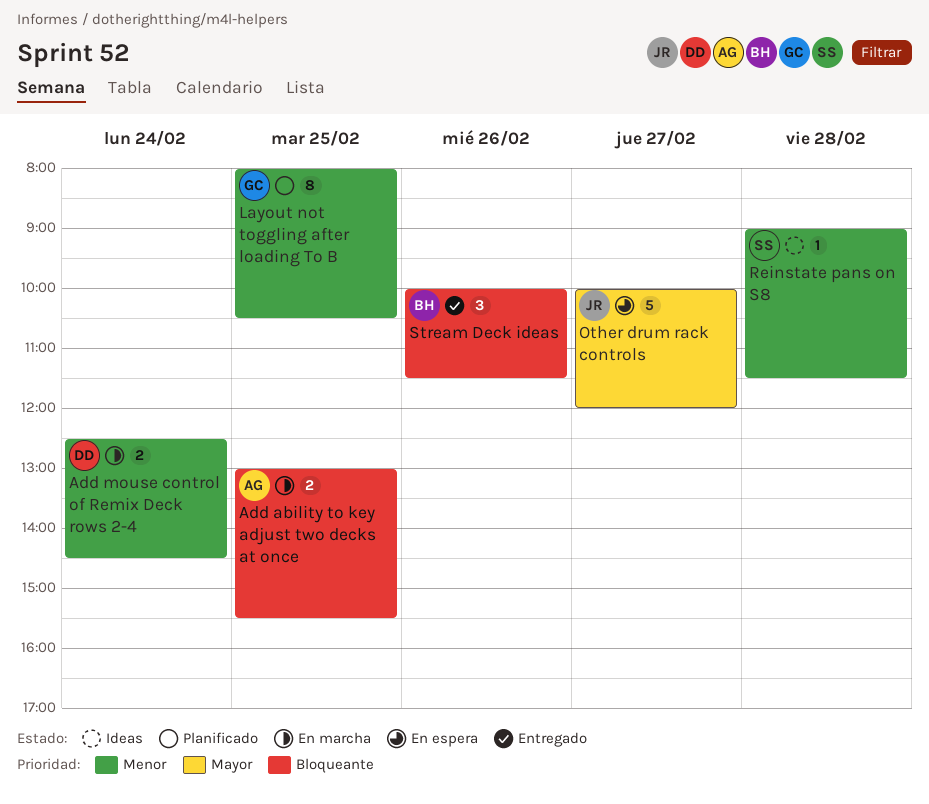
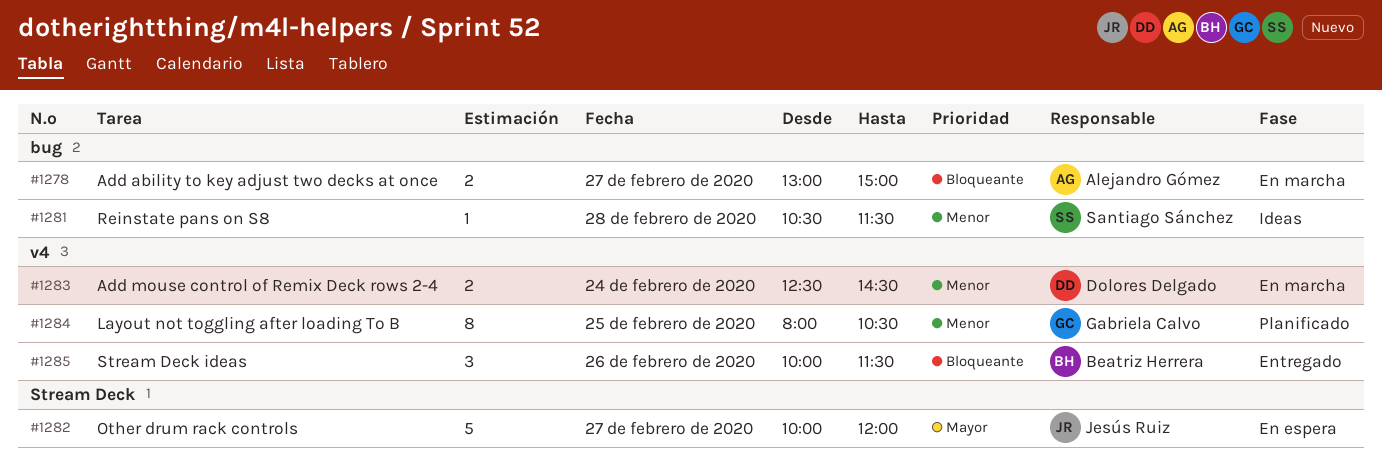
Add ability to key adjust two decks at once, day: Feb 25 -> Feb 27
Add ability to key adjust two decks at once, ends: 15:30 -> 15:00
Reinstate pans on S8, begins: 09:00 -> 10:30

